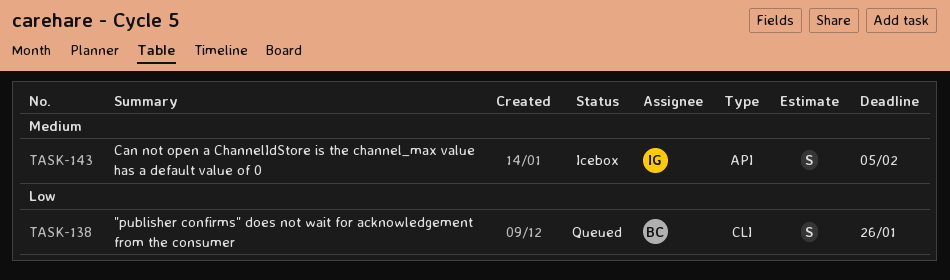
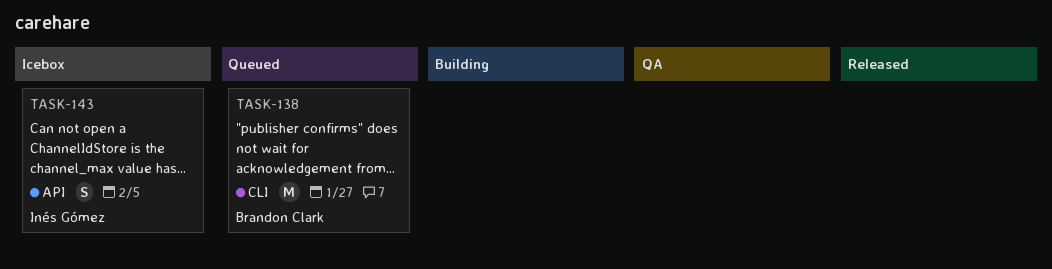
TASK-138, estimate: S -> M
TASK-138, due: Jan 26 -> Jan 27

